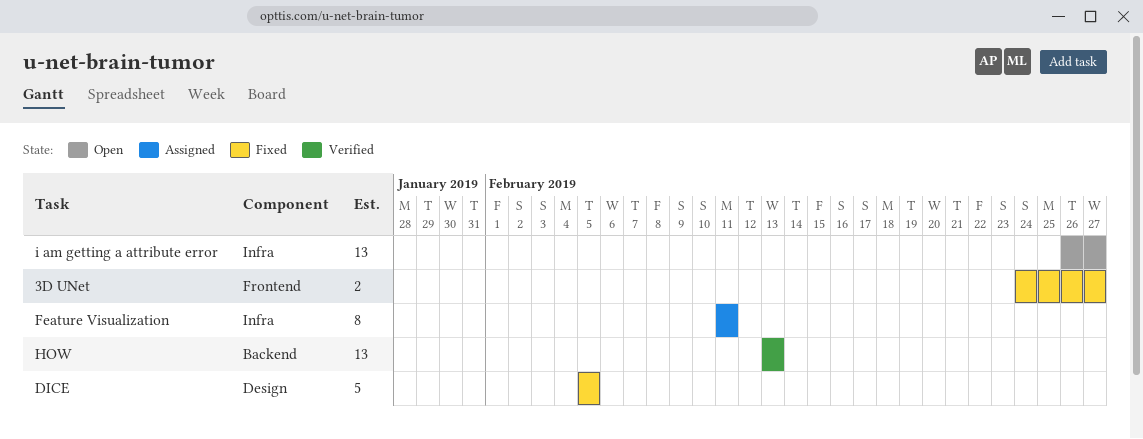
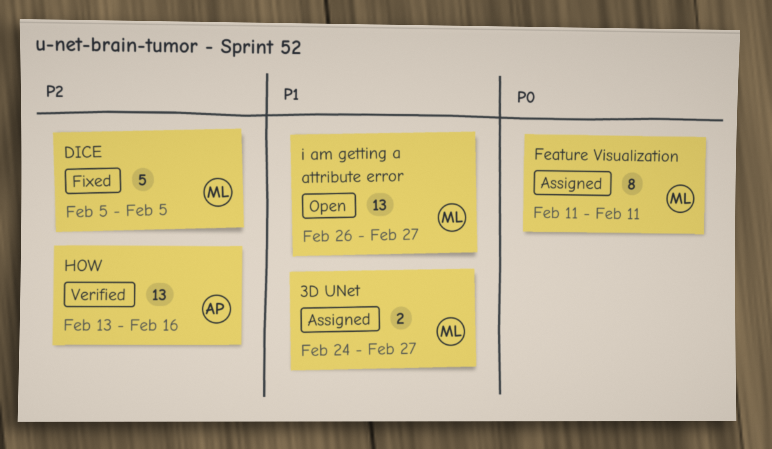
3D UNet, status: Fixed -> Assigned
HOW, due: Feb 13 -> Feb 16

